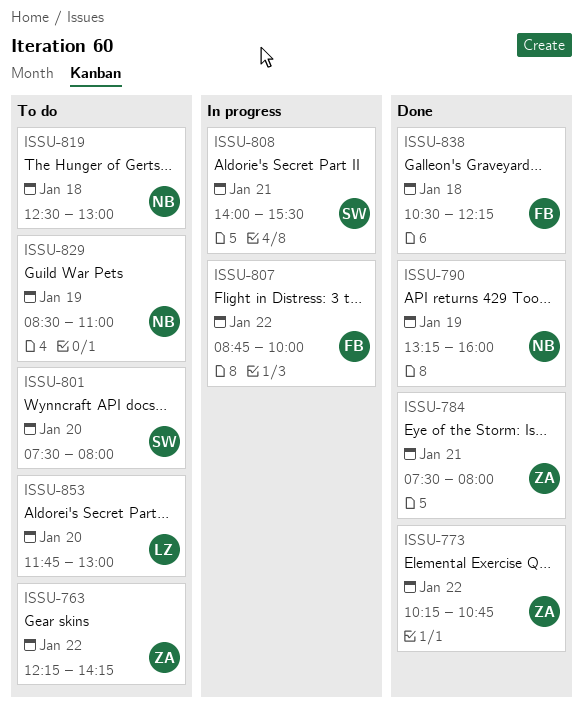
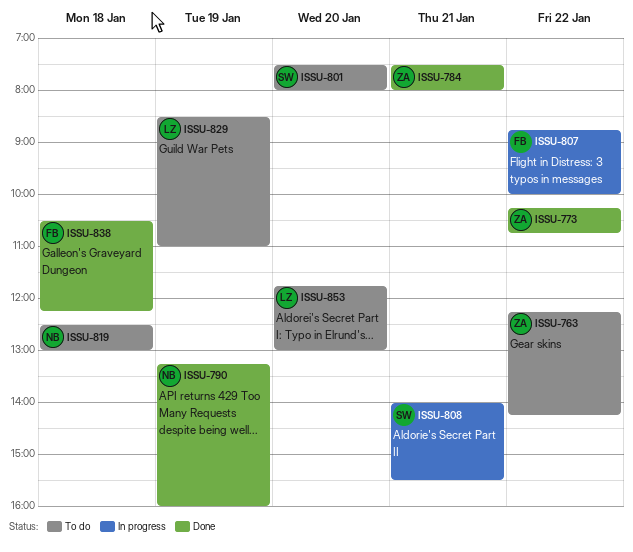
ISSU-829, owner: NB -> LZ

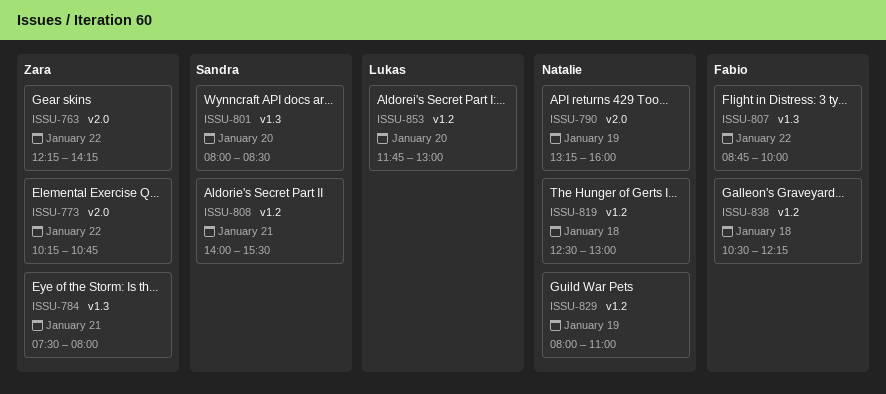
ISSU-801, begins: 07:30 -> 08:00
ISSU-801, ends: 08:00 -> 08:30
ISSU-829, owner: Lukas -> Natalie
ISSU-829, begins: 08:30 -> 08:00

